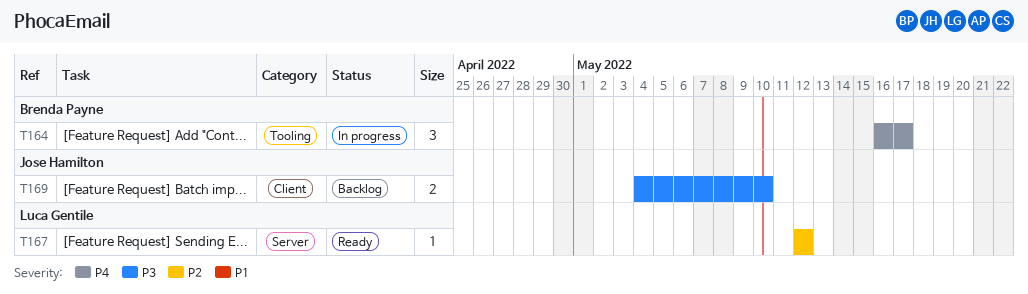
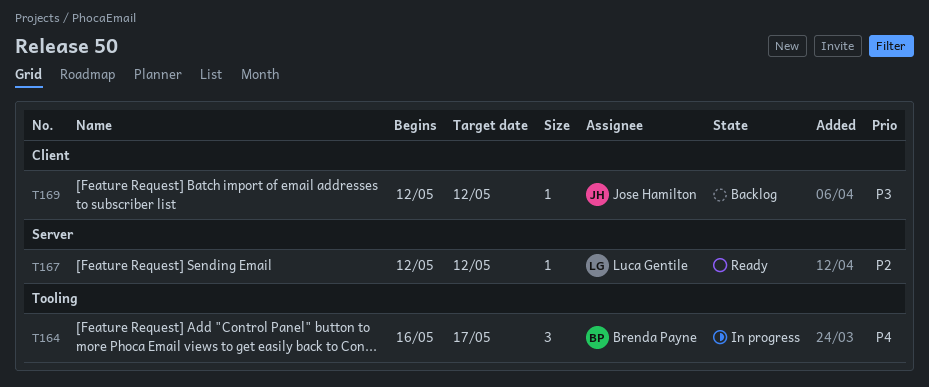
T169, estimate: 2 -> 1
T169, start: May 4 -> May 12
T169, due: May 10 -> May 12

